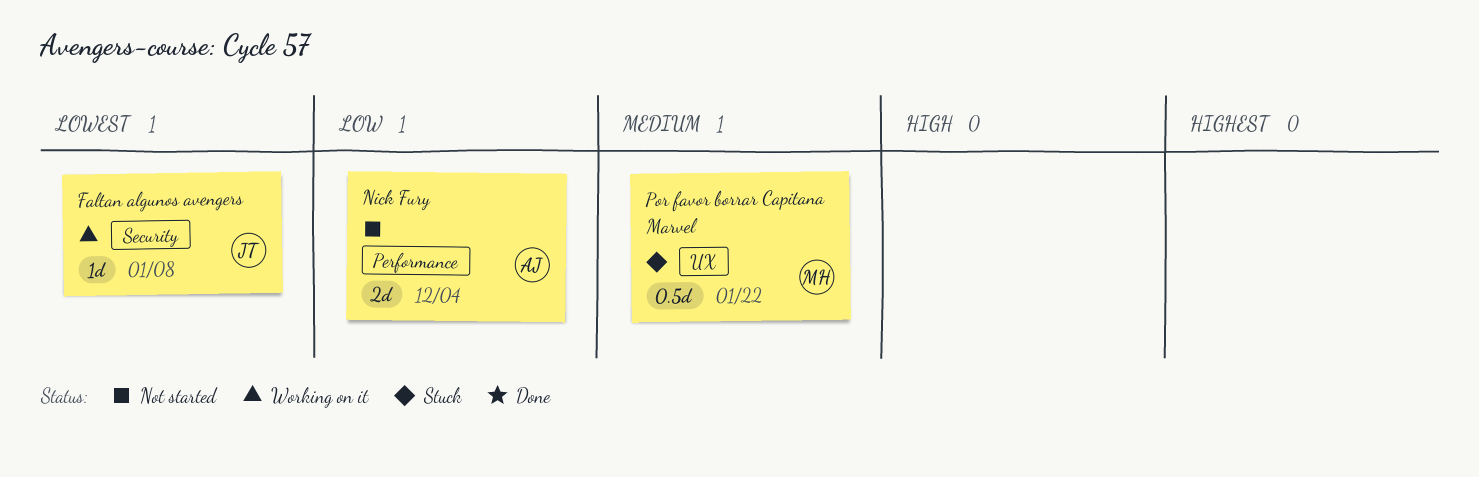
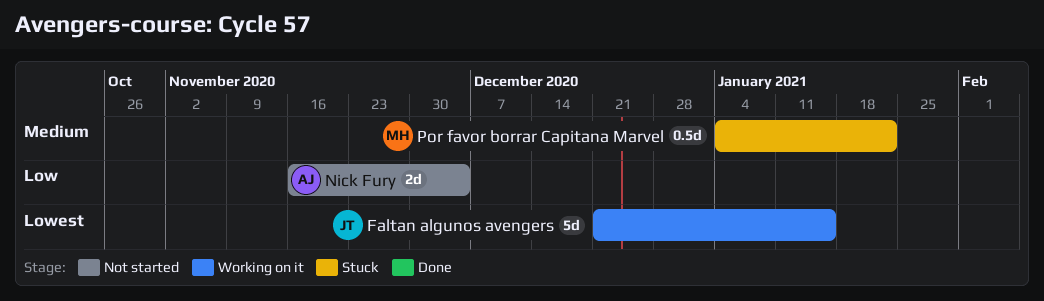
Faltan algunos avengers, estimate: 1d -> 5d
Faltan algunos avengers, due: Jan 8 -> Jan 15

